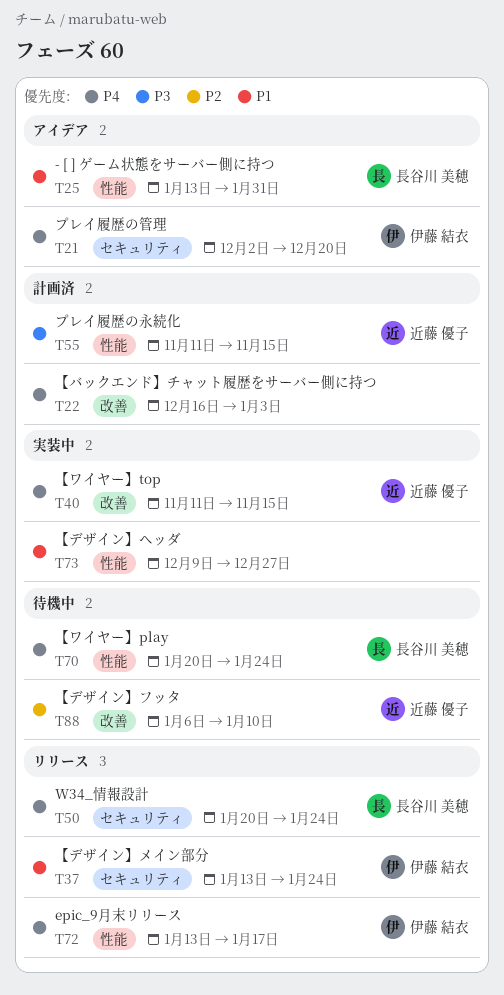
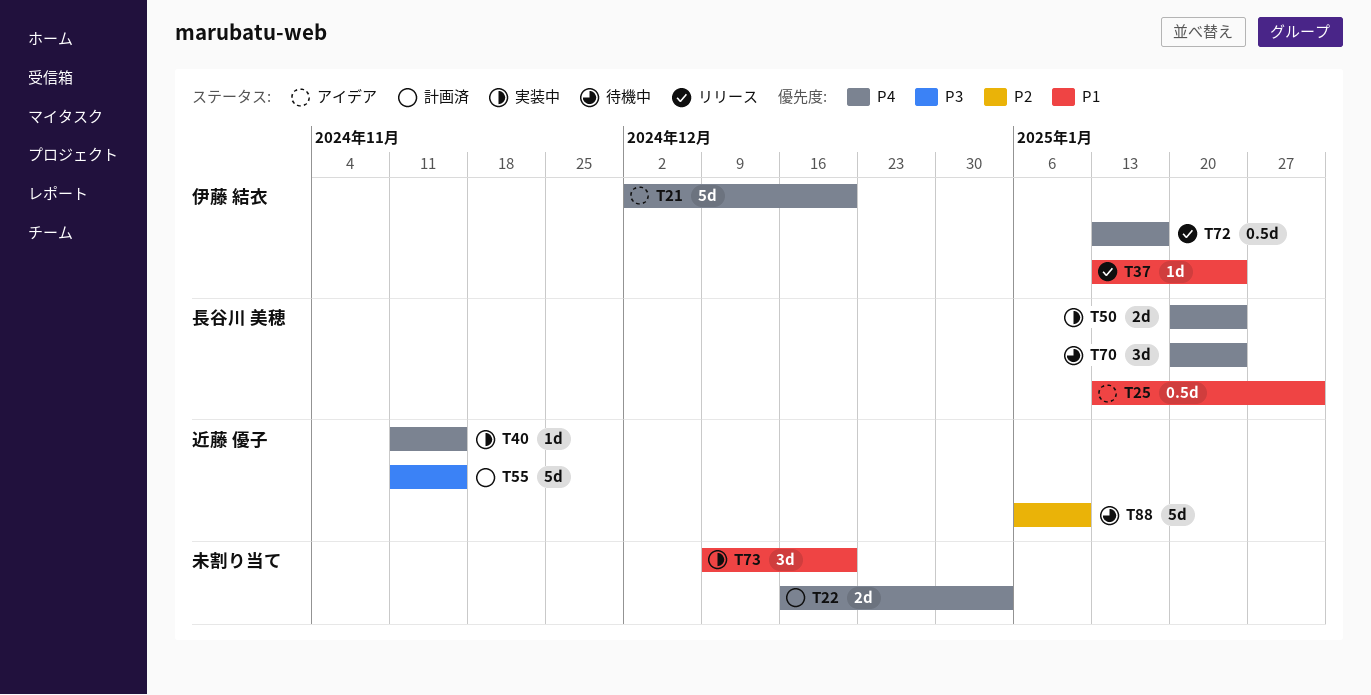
T50, status: リリース -> 実装中
T73, due: Dec 27 -> Dec 20

